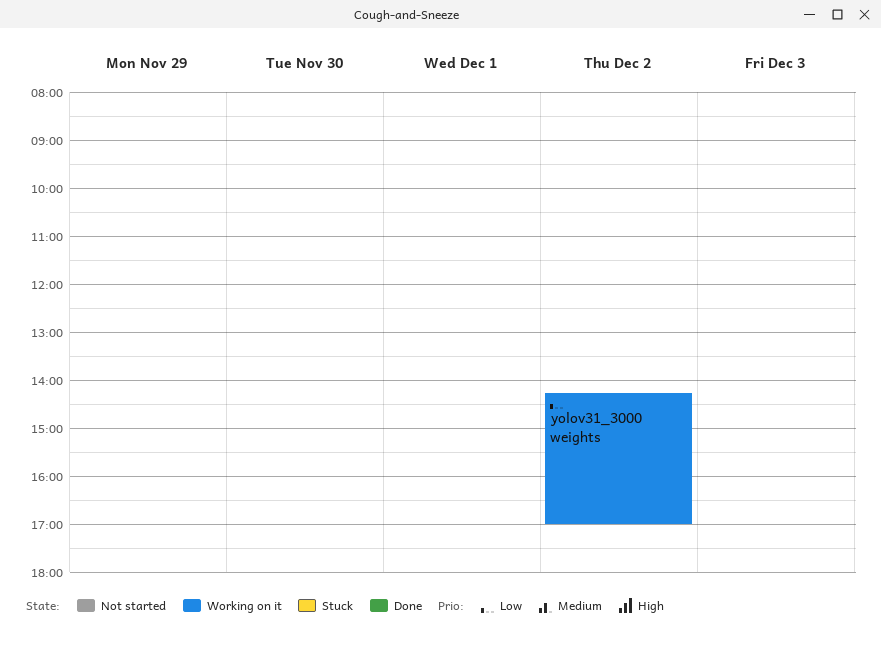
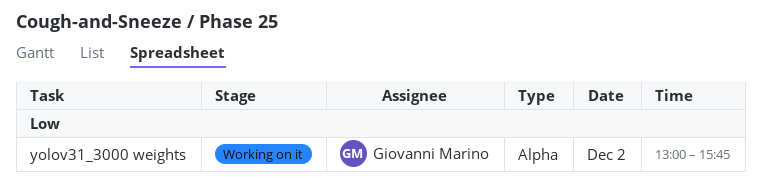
yolov31_3000 weights, begins: 14:15 -> 13:00
yolov31_3000 weights, ends: 17:00 -> 15:45

